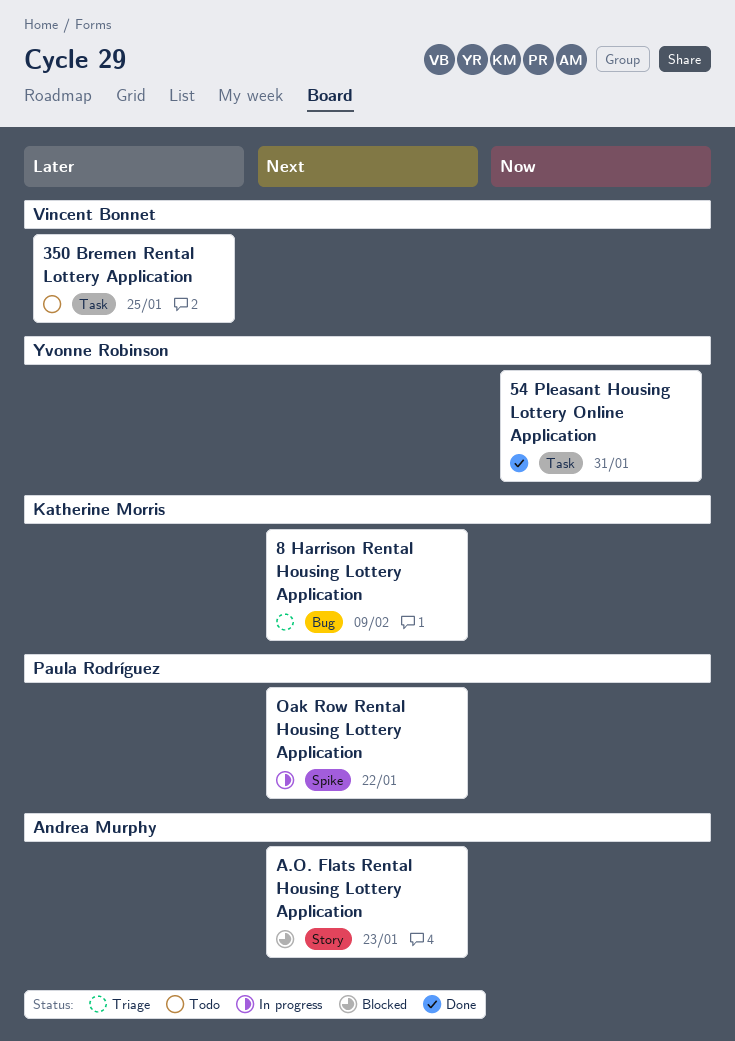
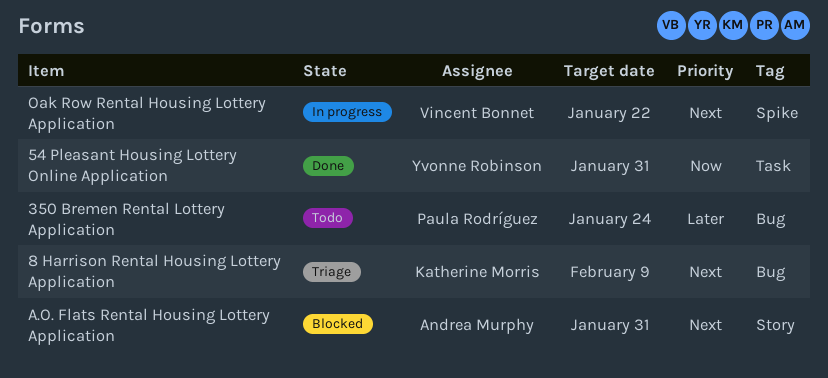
350 Bremen Rental Lottery Application, owner: Vincent Bonnet -> Paula Rodríguez
350 Bremen Rental Lottery Application, label: Task -> Bug
350 Bremen Rental Lottery Application, due: Jan 25 -> Jan 24
A.O. Flats Rental Housing Lottery Application, due: Jan 23 -> Jan 31
Oak Row Rental Housing Lottery Application, owner: Paula Rodríguez -> Vincent Bonnet

